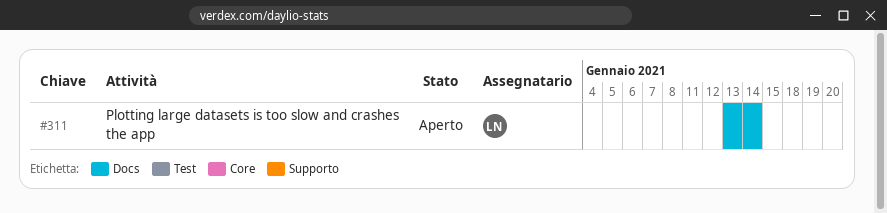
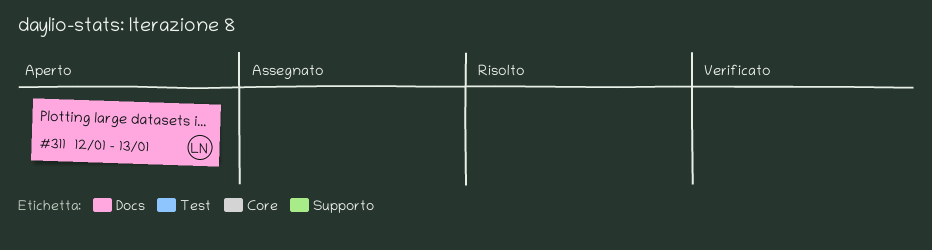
#311, start: Jan 13 -> Jan 12
#311, due: Jan 14 -> Jan 13

